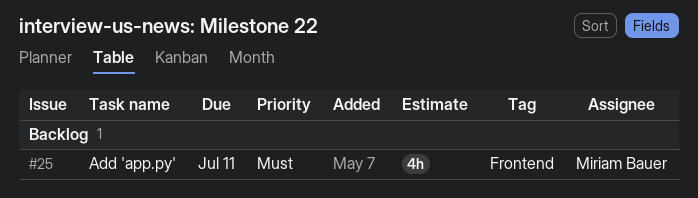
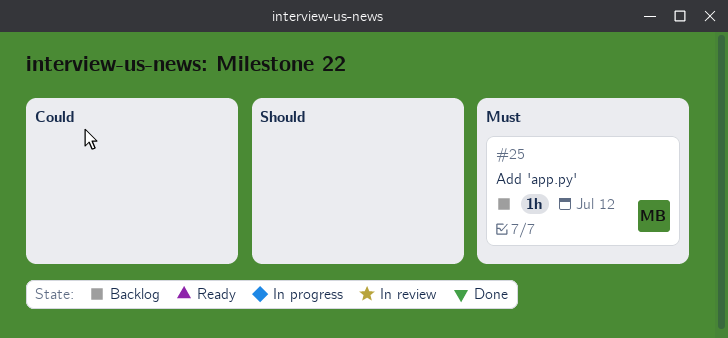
#25, estimate: 4h -> 1h
#25, due: Jul 11 -> Jul 12

